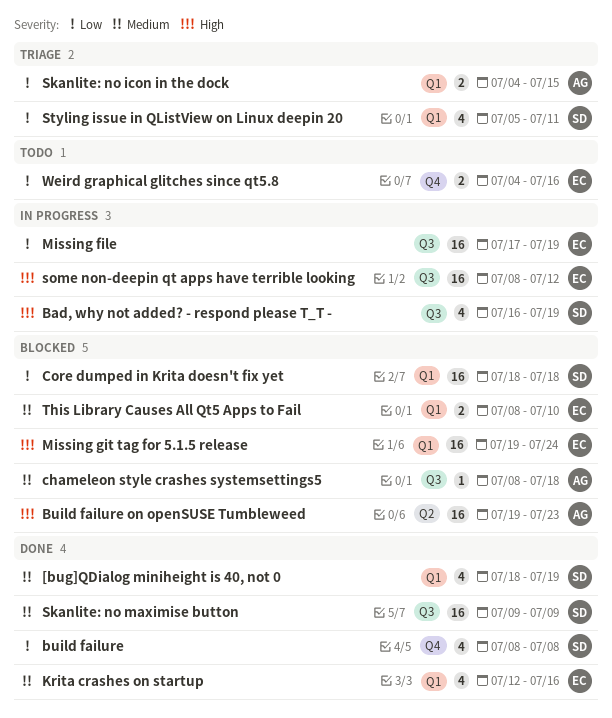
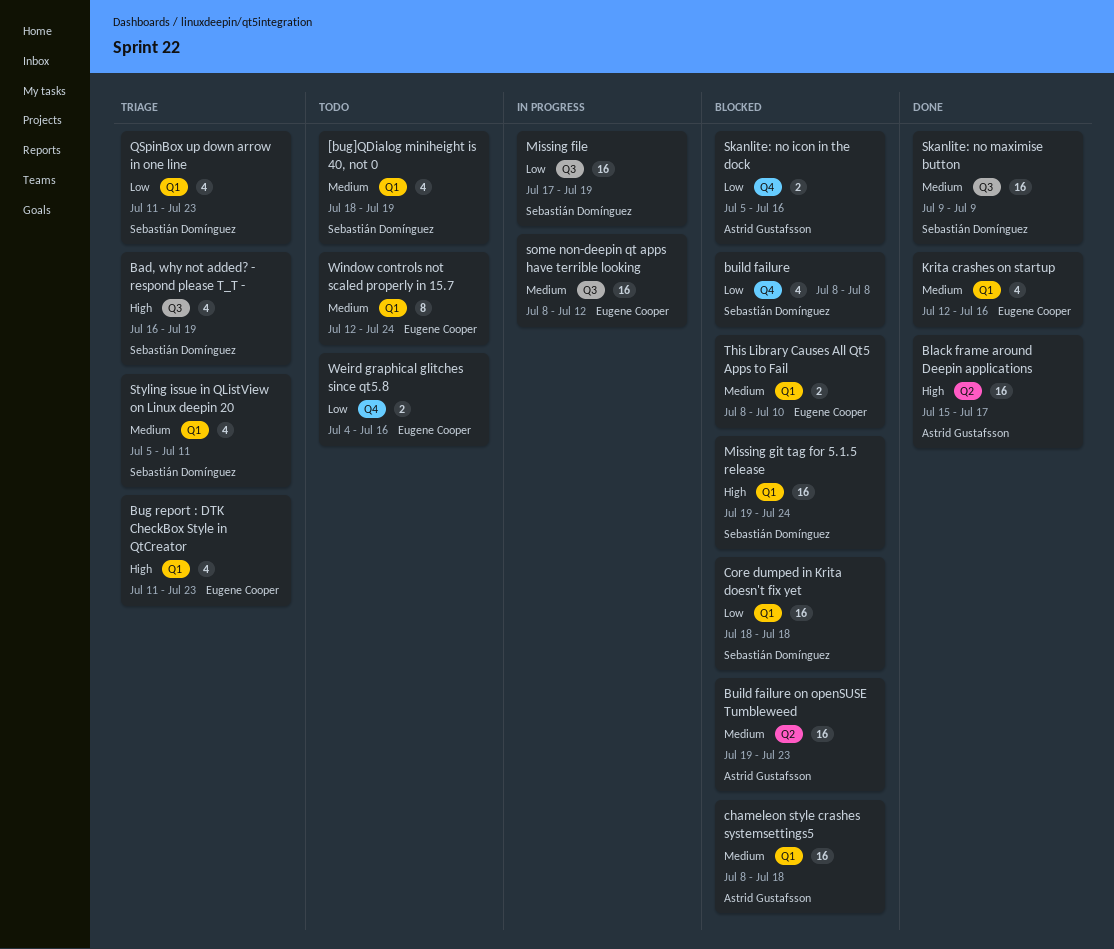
[bug]QDialog miniheight is 40, not 0, status: Done -> Todo
Bad, why not added? - respond please T_T -, status: In progress -> Triage
Black frame around Deepin applications: none -> present
Bug report : DTK CheckBox Style in QtCreator: none -> present
build failure, status: Done -> Blocked
Build failure on openSUSE Tumbleweed, priority: High -> Medium
chameleon style crashes systemsettings5, label: Q3 -> Q1
chameleon style crashes systemsettings5, estimate: 1 -> 16
Missing file, owner: Eugene Cooper -> Sebastián Domínguez
Missing git tag for 5.1.5 release, owner: Eugene Cooper -> Sebastián Domínguez
QSpinBox up down arrow in one line: none -> present
Skanlite: no icon in the dock, status: Triage -> Blocked
Skanlite: no icon in the dock, label: Q1 -> Q4
Skanlite: no icon in the dock, start: Jul 4 -> Jul 5
Skanlite: no icon in the dock, due: Jul 15 -> Jul 16
some non-deepin qt apps have terrible looking, priority: High -> Medium
Styling issue in QListView on Linux deepin 20, priority: Low -> Medium
Window controls not scaled properly in 15.7: none -> present

